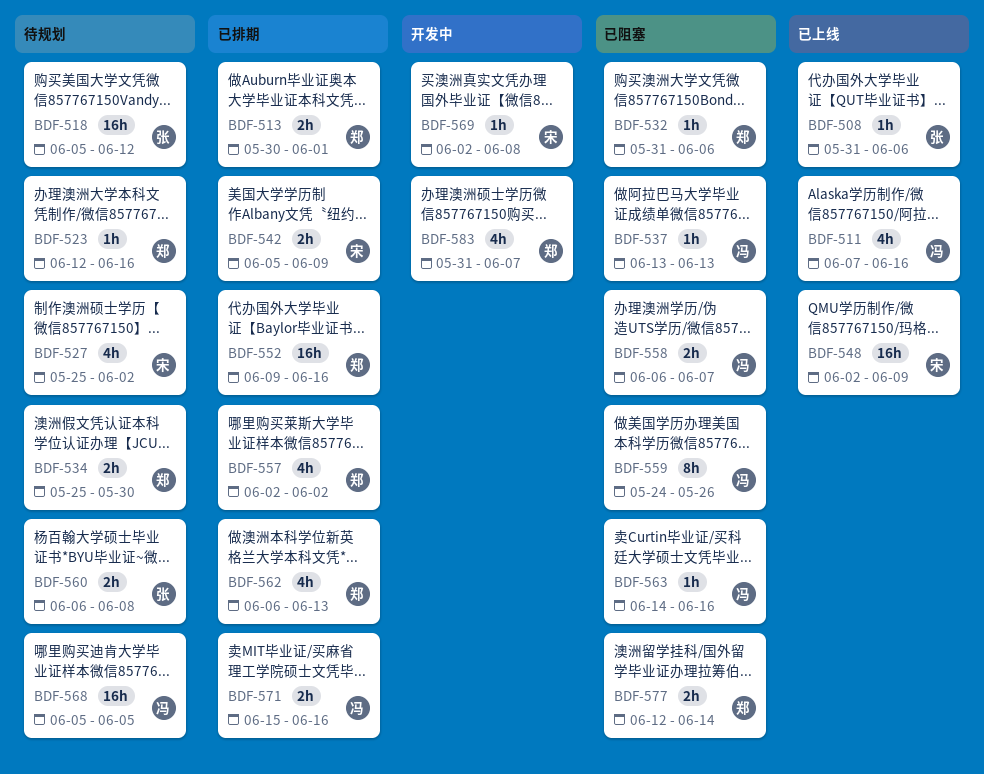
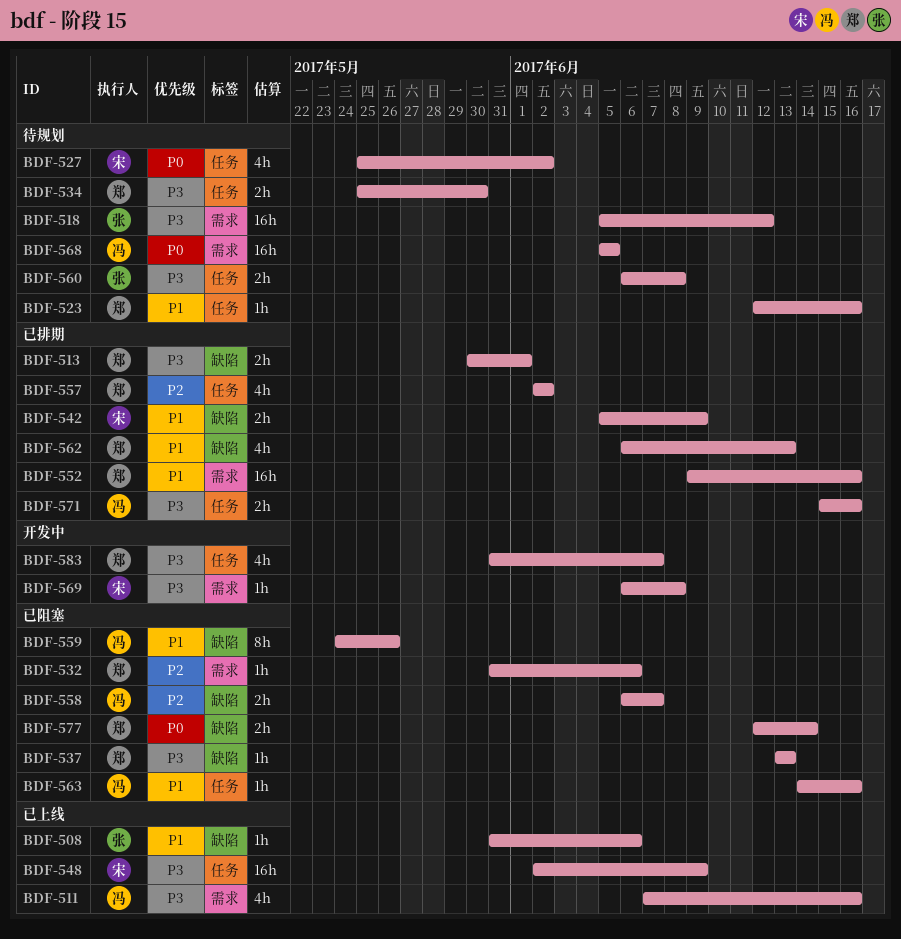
BDF-537, owner: 冯 -> 郑
BDF-569, start: Jun 2 -> Jun 6

